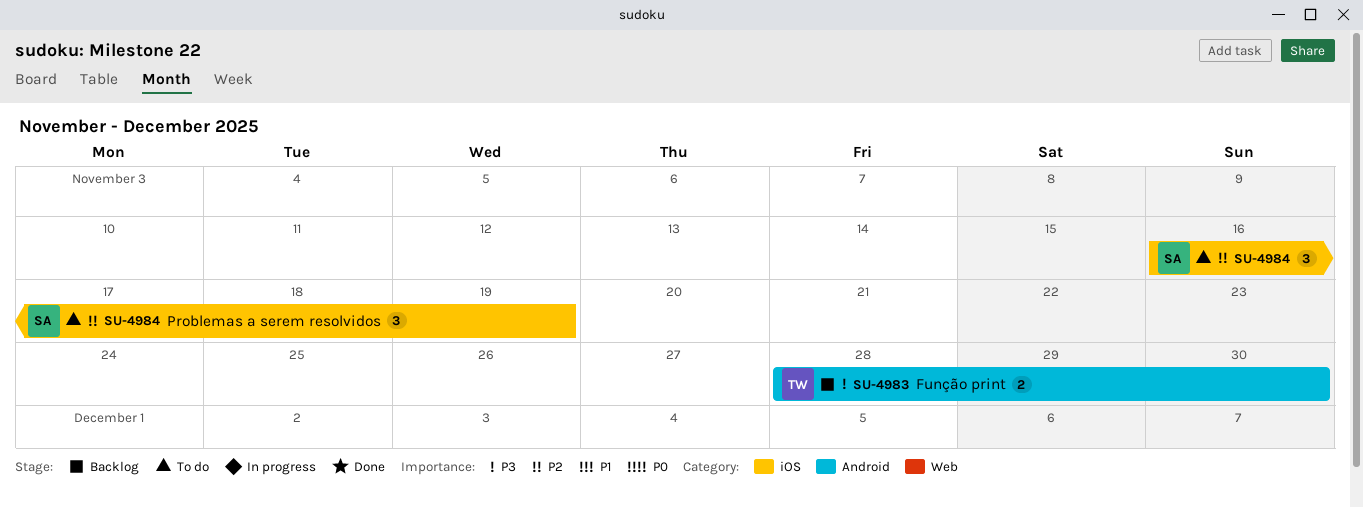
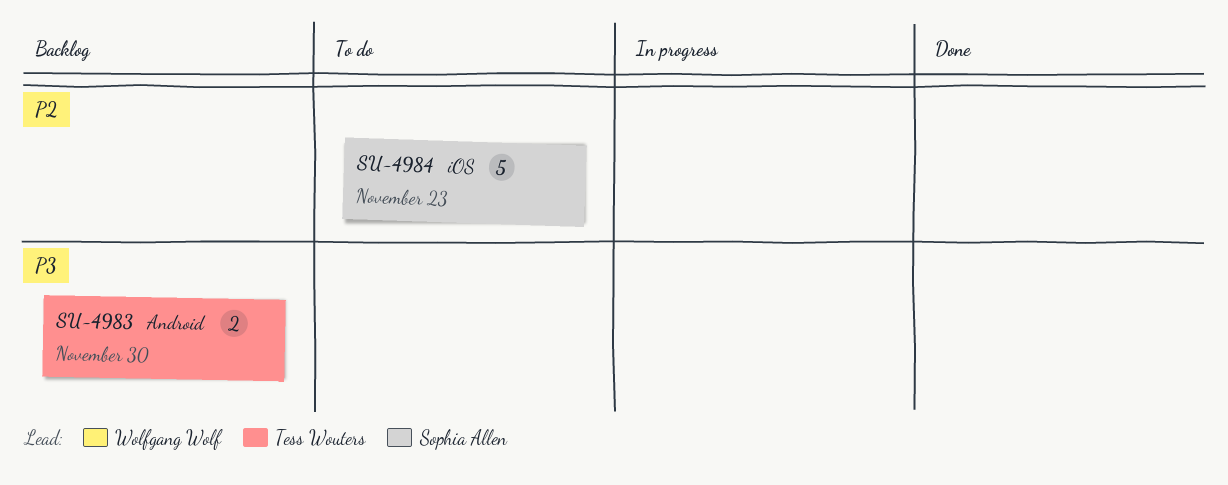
SU-4984, estimate: 3 -> 5
SU-4984, due: Nov 19 -> Nov 23

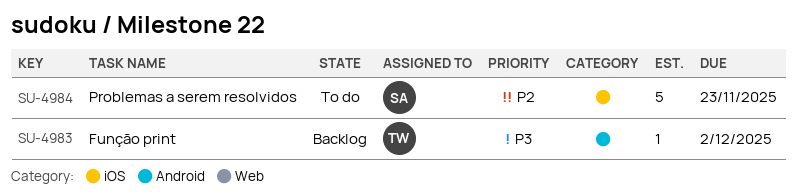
SU-4983, estimate: 2 -> 1
SU-4983, due: Nov 30 -> Dec 2

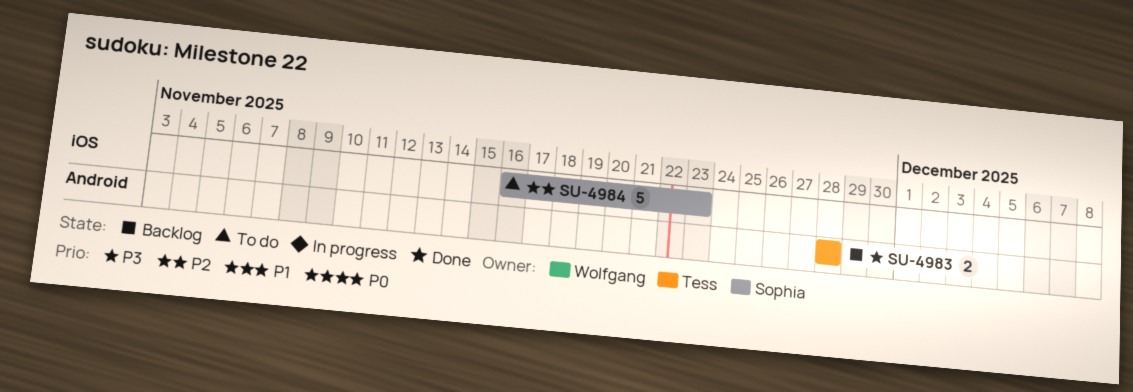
SU-4983, estimate: 1 -> 2
SU-4983, due: Dec 2 -> Nov 28

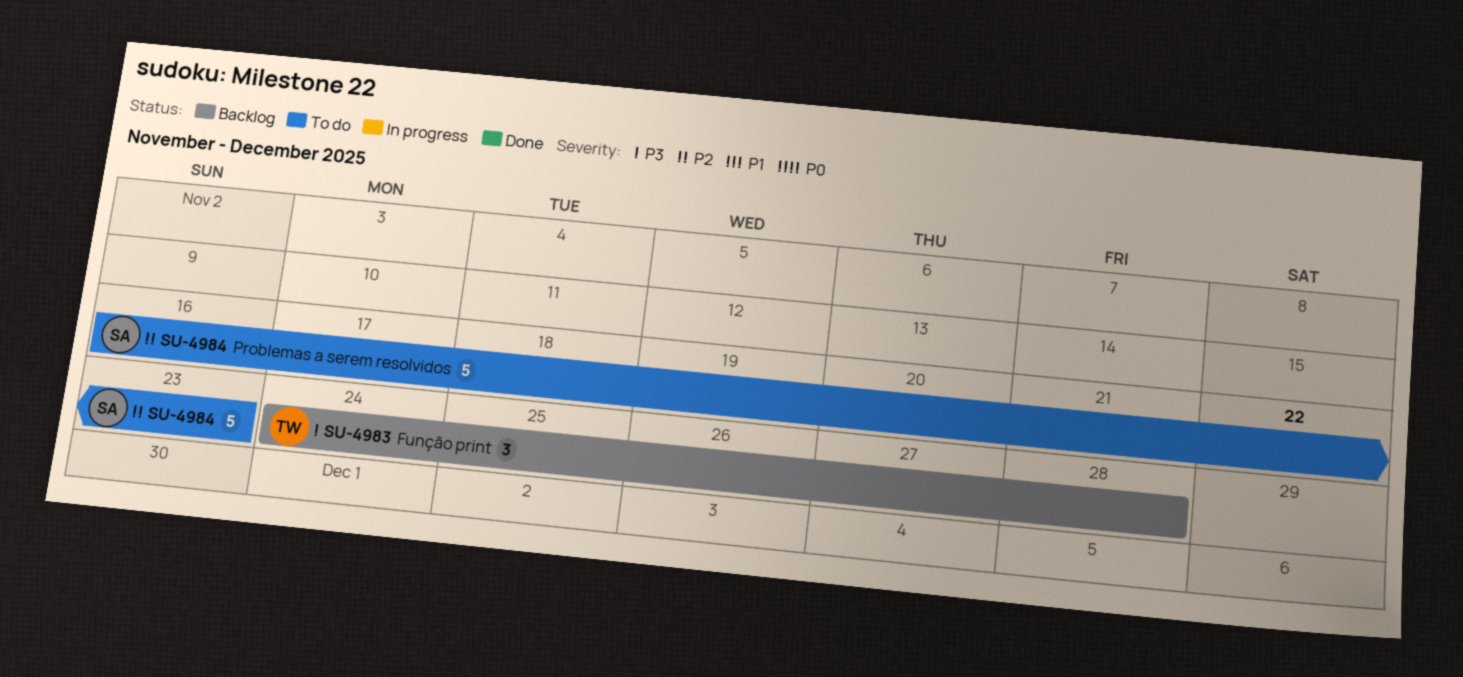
SU-4983, estimate: 2 -> 3
SU-4983, start: Nov 28 -> Nov 24

